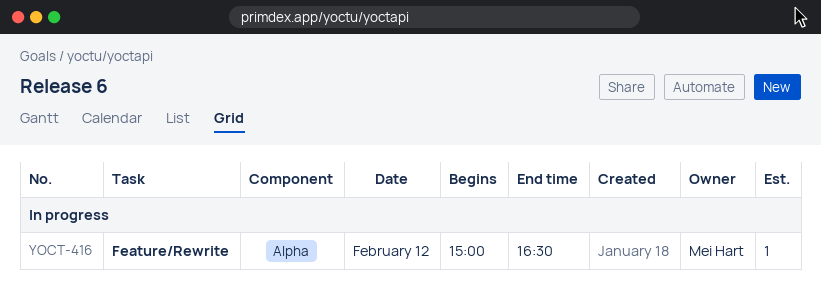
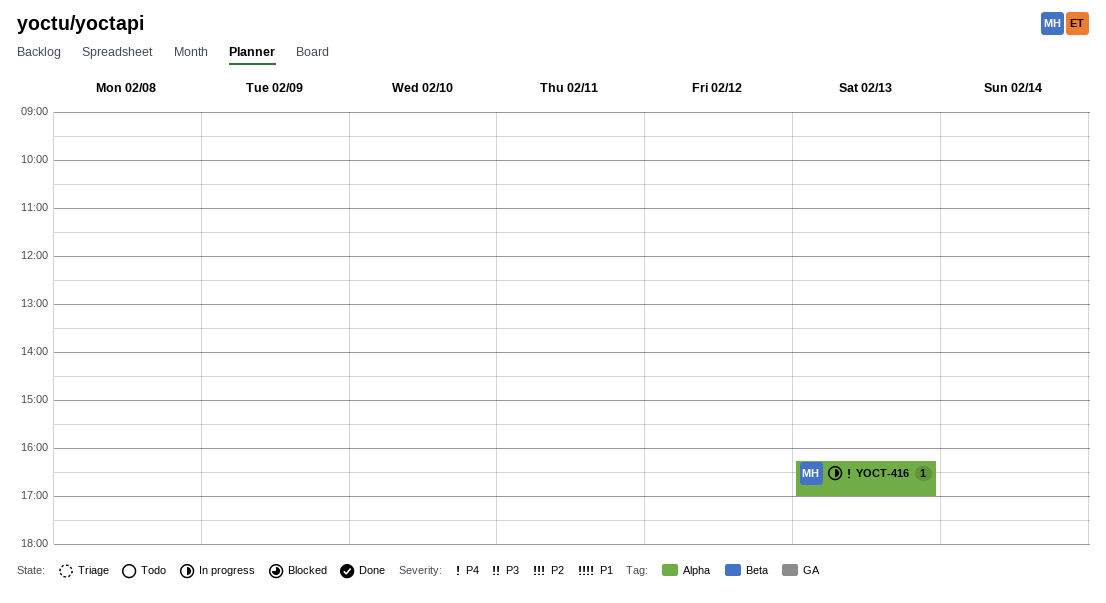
YOCT-416, day: Feb 12 -> Feb 13
YOCT-416, begins: 15:00 -> 16:15
YOCT-416, ends: 16:30 -> 17:00

